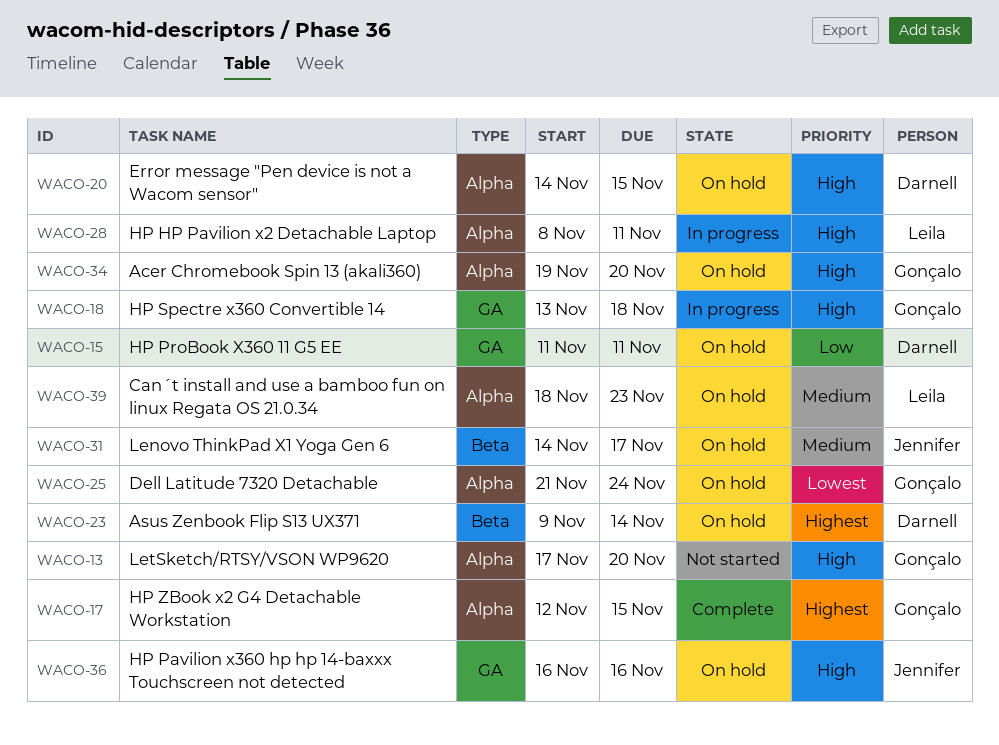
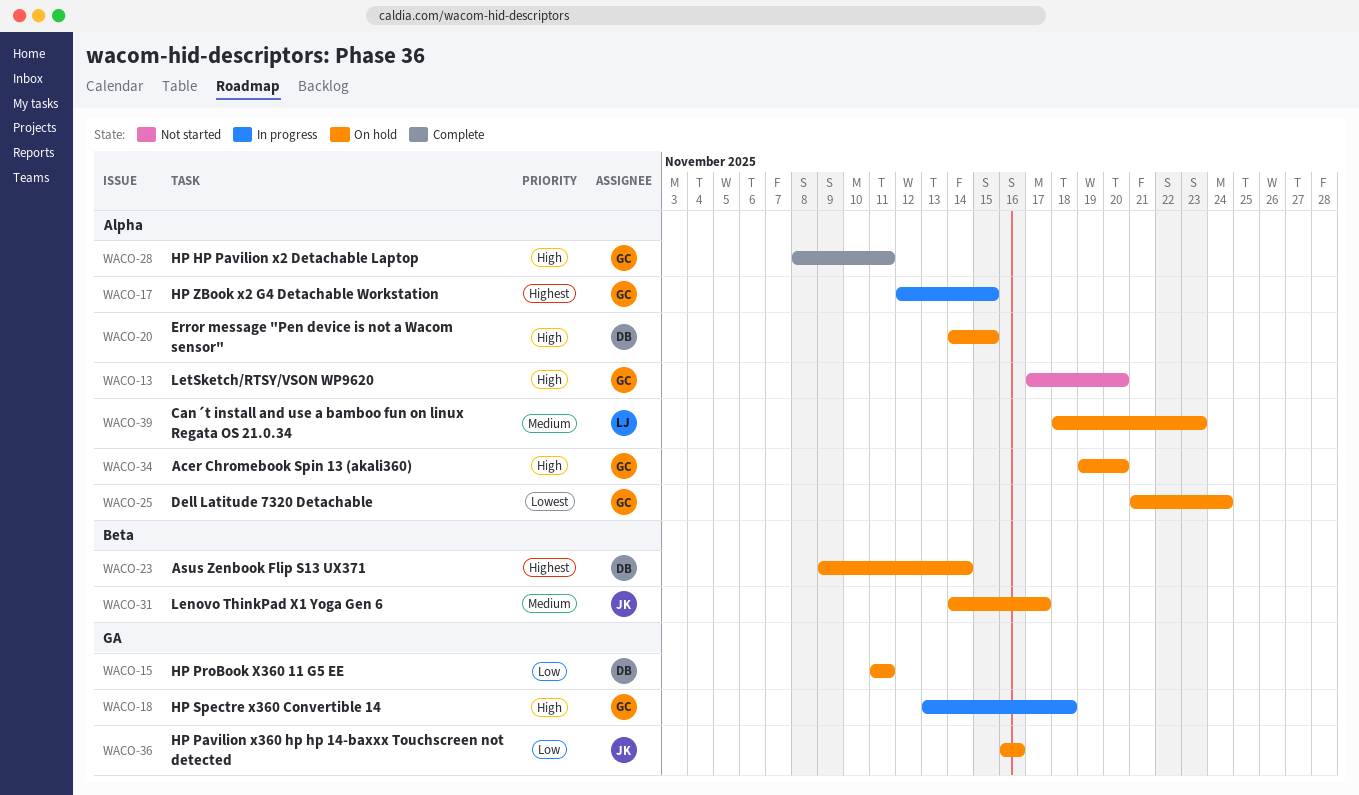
WACO-17, status: Complete -> In progress
WACO-28, status: In progress -> Complete
WACO-28, owner: Leila -> Gonçalo
WACO-36, priority: High -> Low

